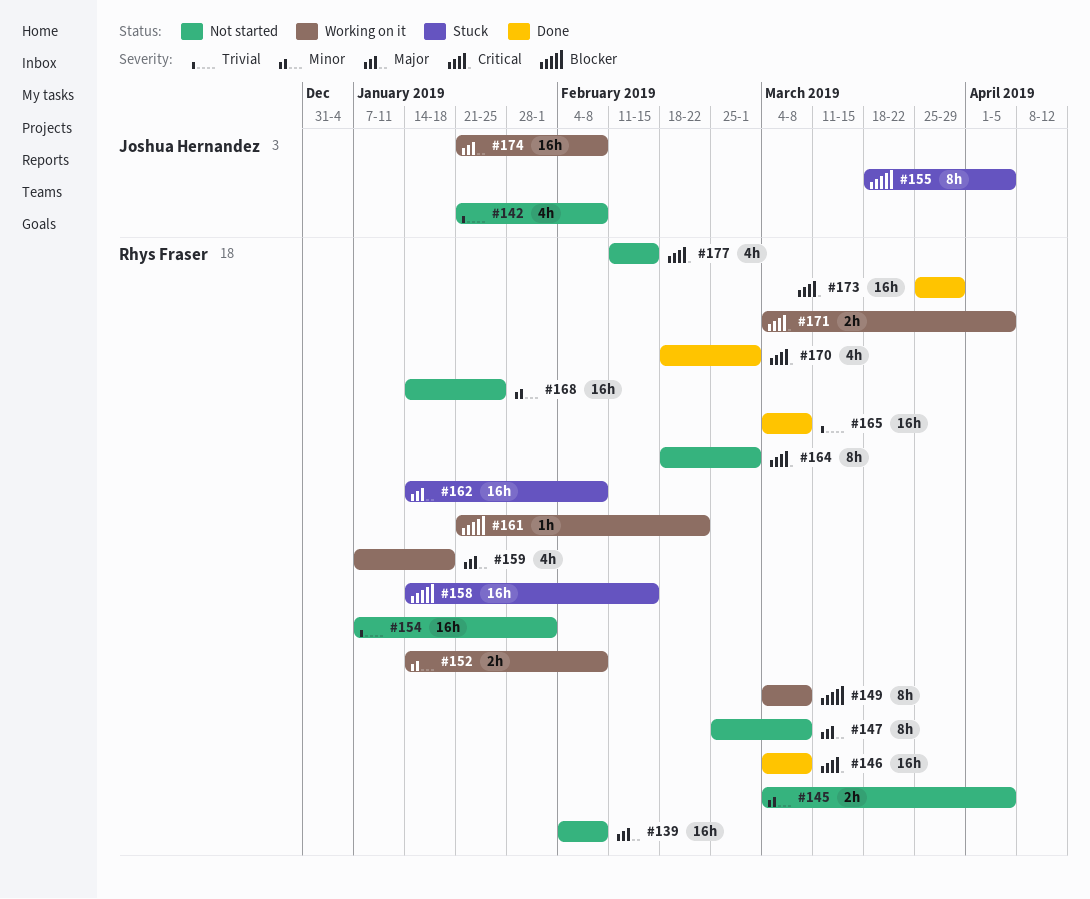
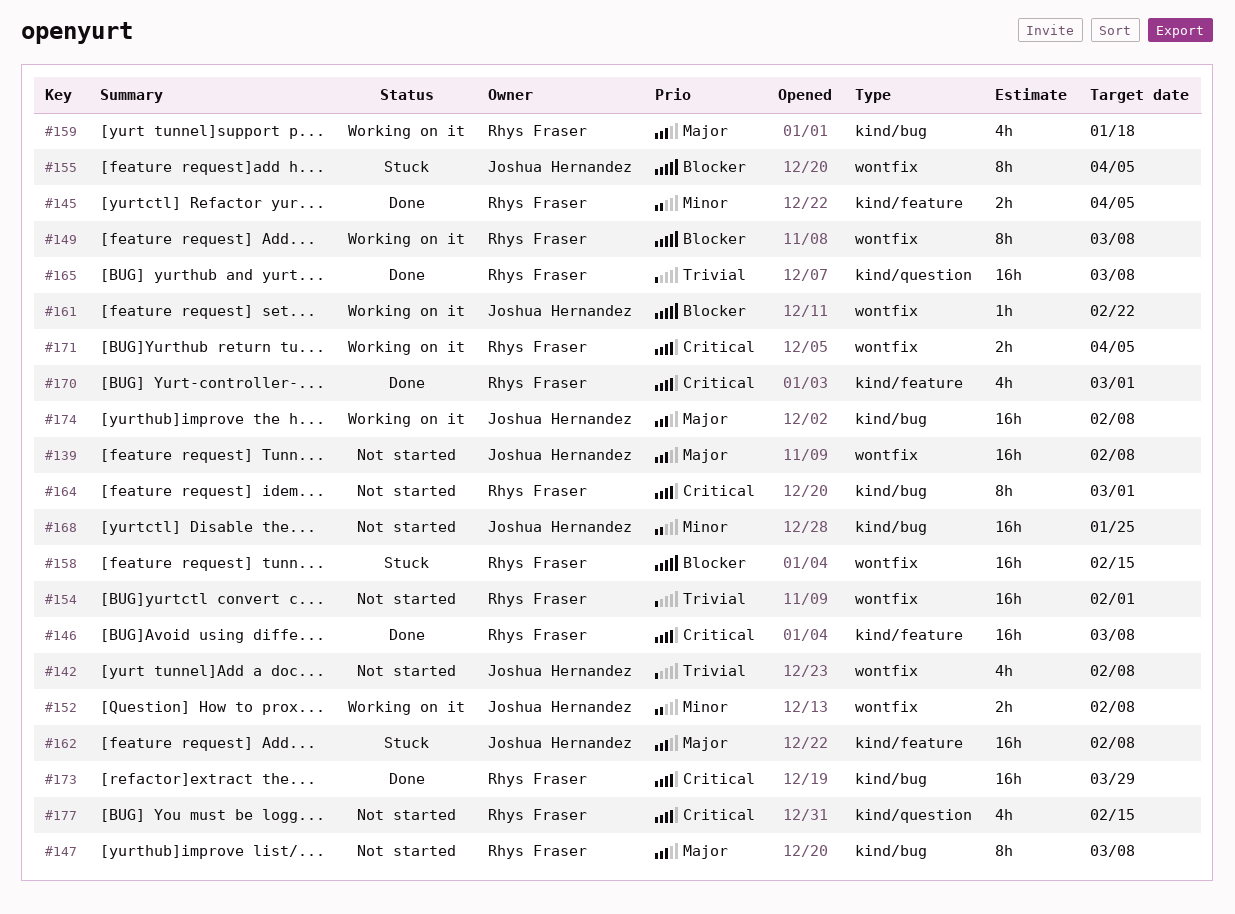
#139, owner: Rhys Fraser -> Joshua Hernandez
#145, status: Not started -> Done
#152, owner: Rhys Fraser -> Joshua Hernandez
#161, owner: Rhys Fraser -> Joshua Hernandez
#162, owner: Rhys Fraser -> Joshua Hernandez
#168, owner: Rhys Fraser -> Joshua Hernandez

